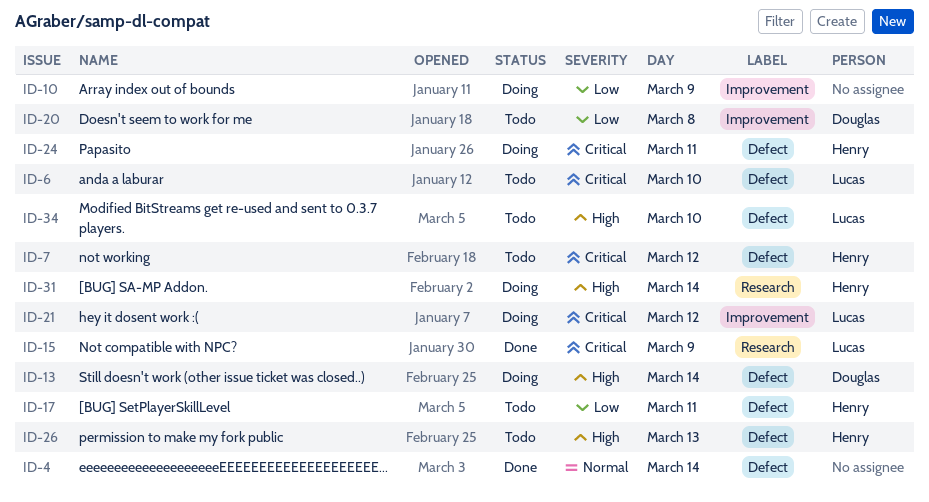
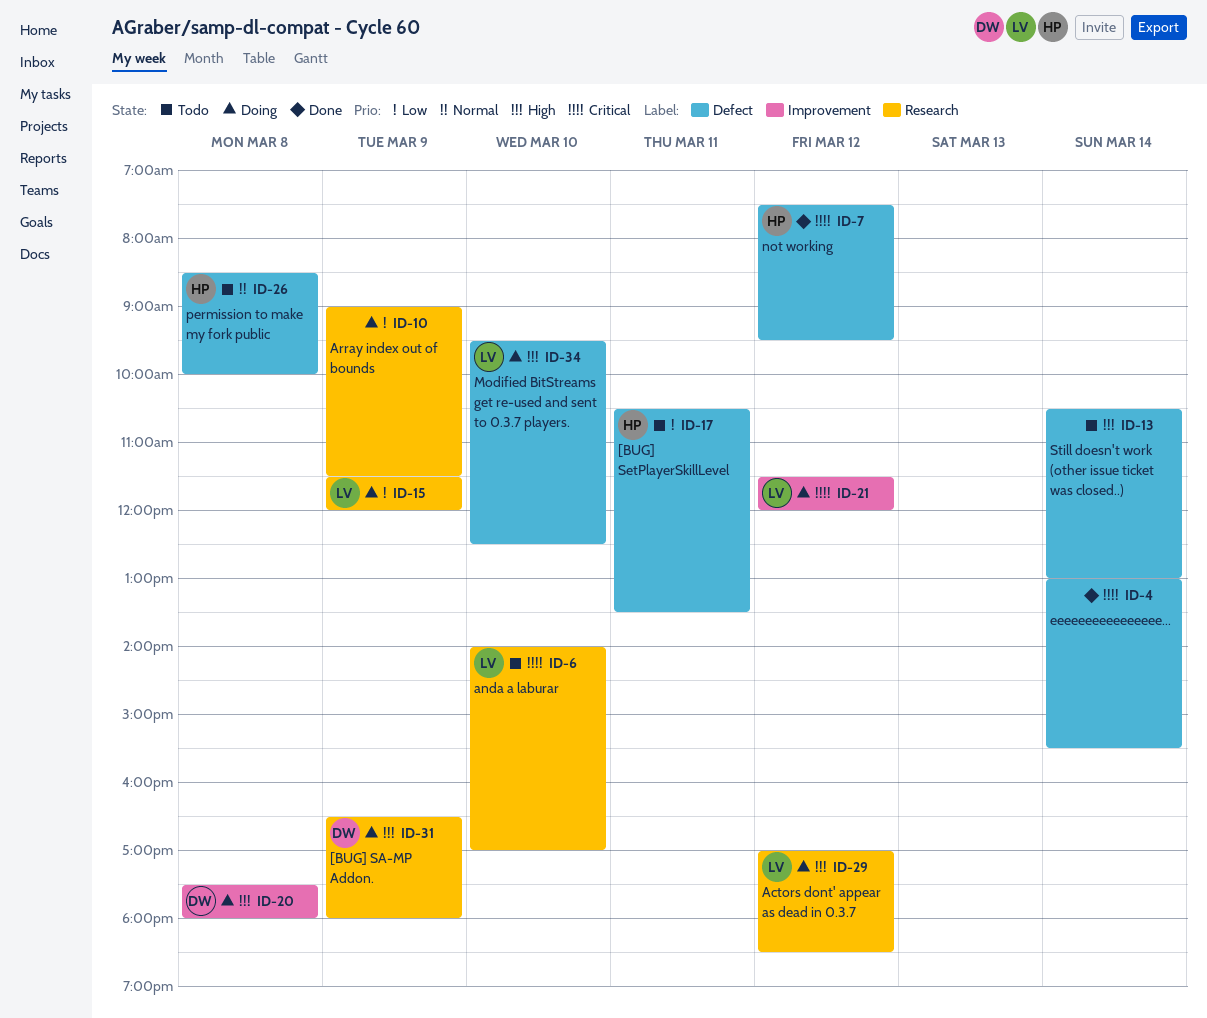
ID-4, priority: Normal -> Critical
ID-6, label: Defect -> Research
ID-7, status: Todo -> Done
ID-10, label: Improvement -> Research
ID-13, status: Doing -> Todo
ID-13, owner: Douglas -> none
ID-15, status: Done -> Doing
ID-15, priority: Critical -> Low
ID-20, status: Todo -> Doing
ID-20, priority: Low -> High
ID-24: present -> none
ID-26, priority: High -> Normal
ID-26, day: Mar 13 -> Mar 8
ID-29: none -> present
ID-31, owner: Henry -> Douglas
ID-31, day: Mar 14 -> Mar 9
ID-34, status: Todo -> Doing

